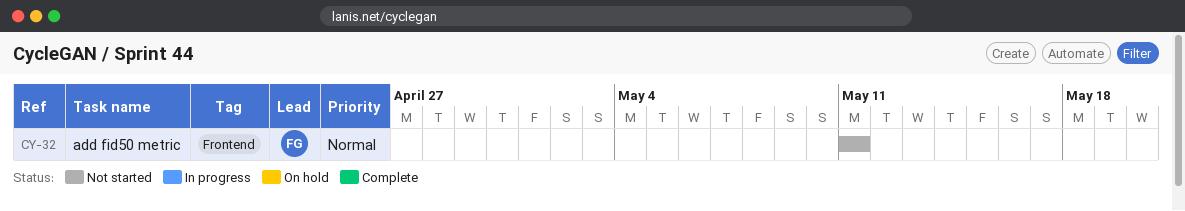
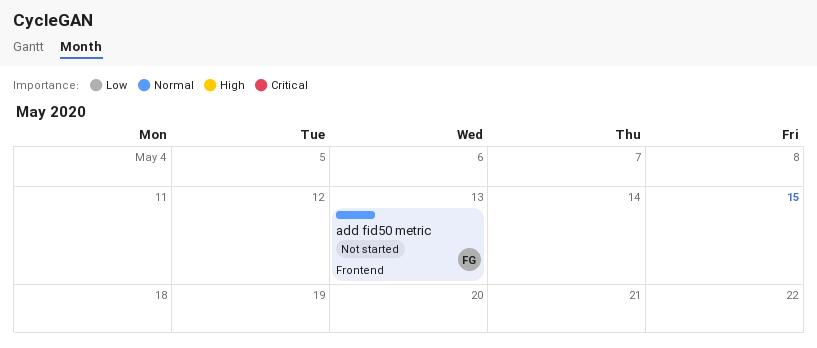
add fid50 metric, due: May 11 -> May 13

